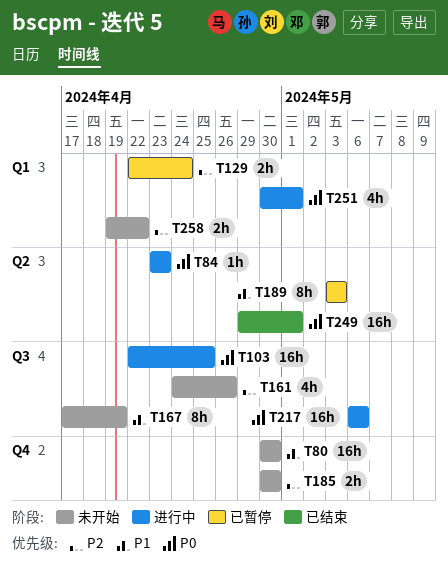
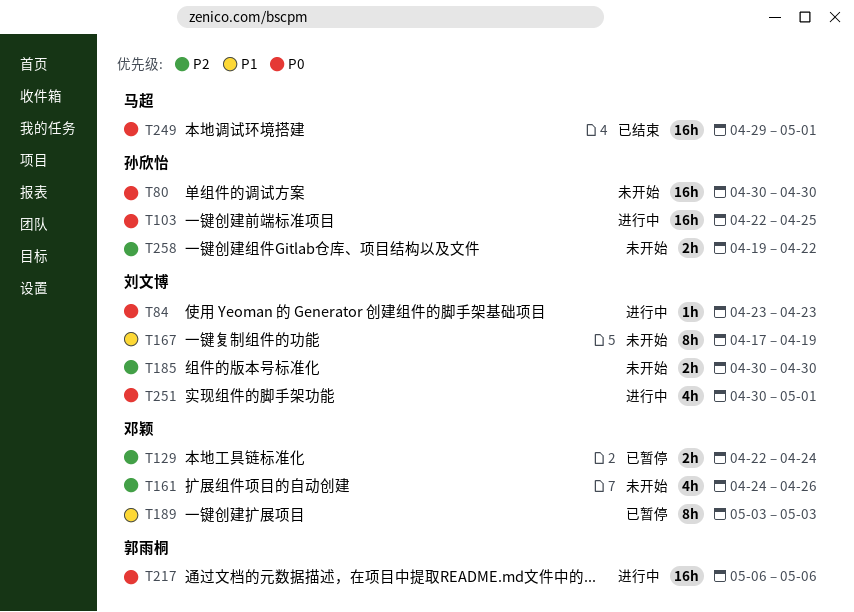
T80, priority: P1 -> P0

